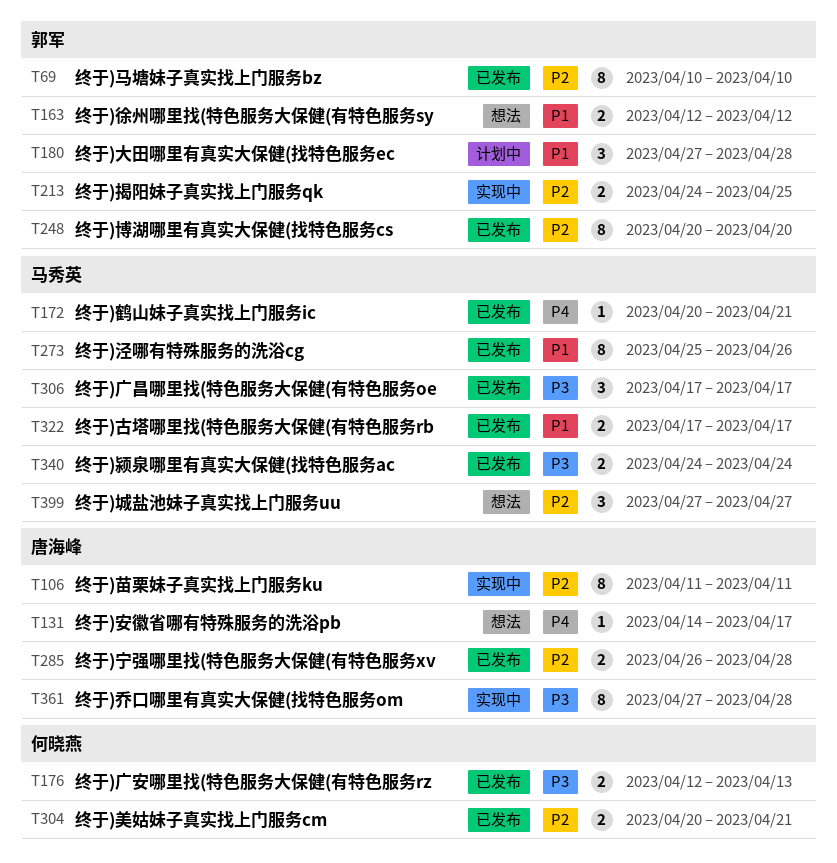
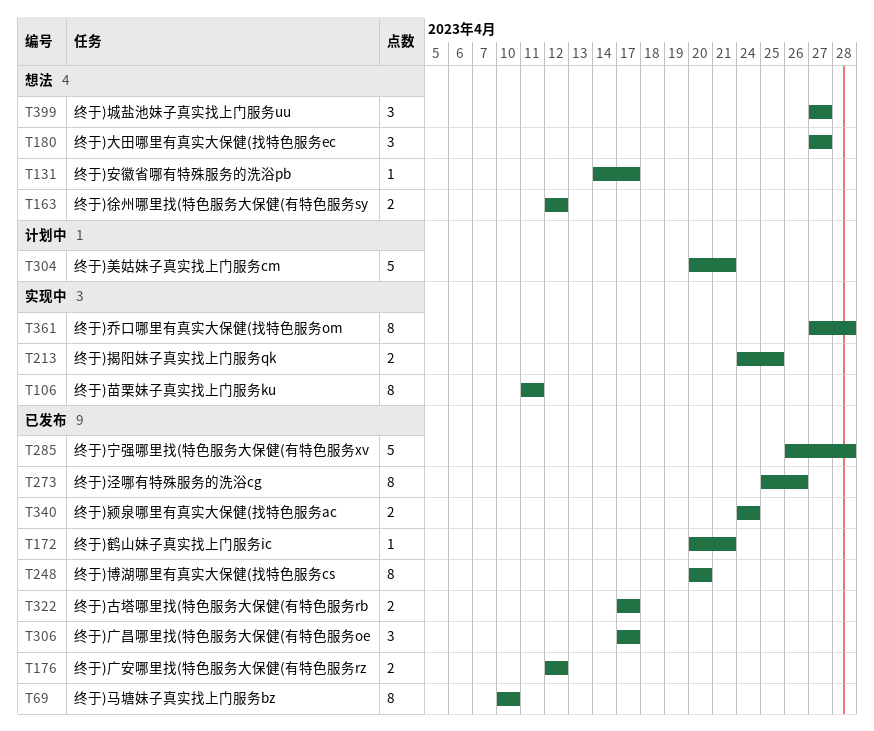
T176, due: Apr 13 -> Apr 12
T180, status: 计划中 -> 想法
T180, due: Apr 28 -> Apr 27
T285, estimate: 2 -> 5
T304, status: 已发布 -> 计划中
T304, estimate: 2 -> 5

